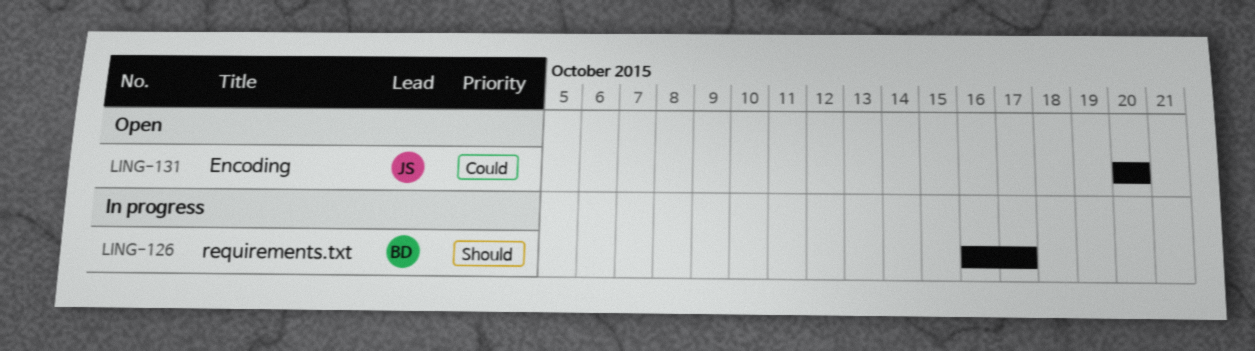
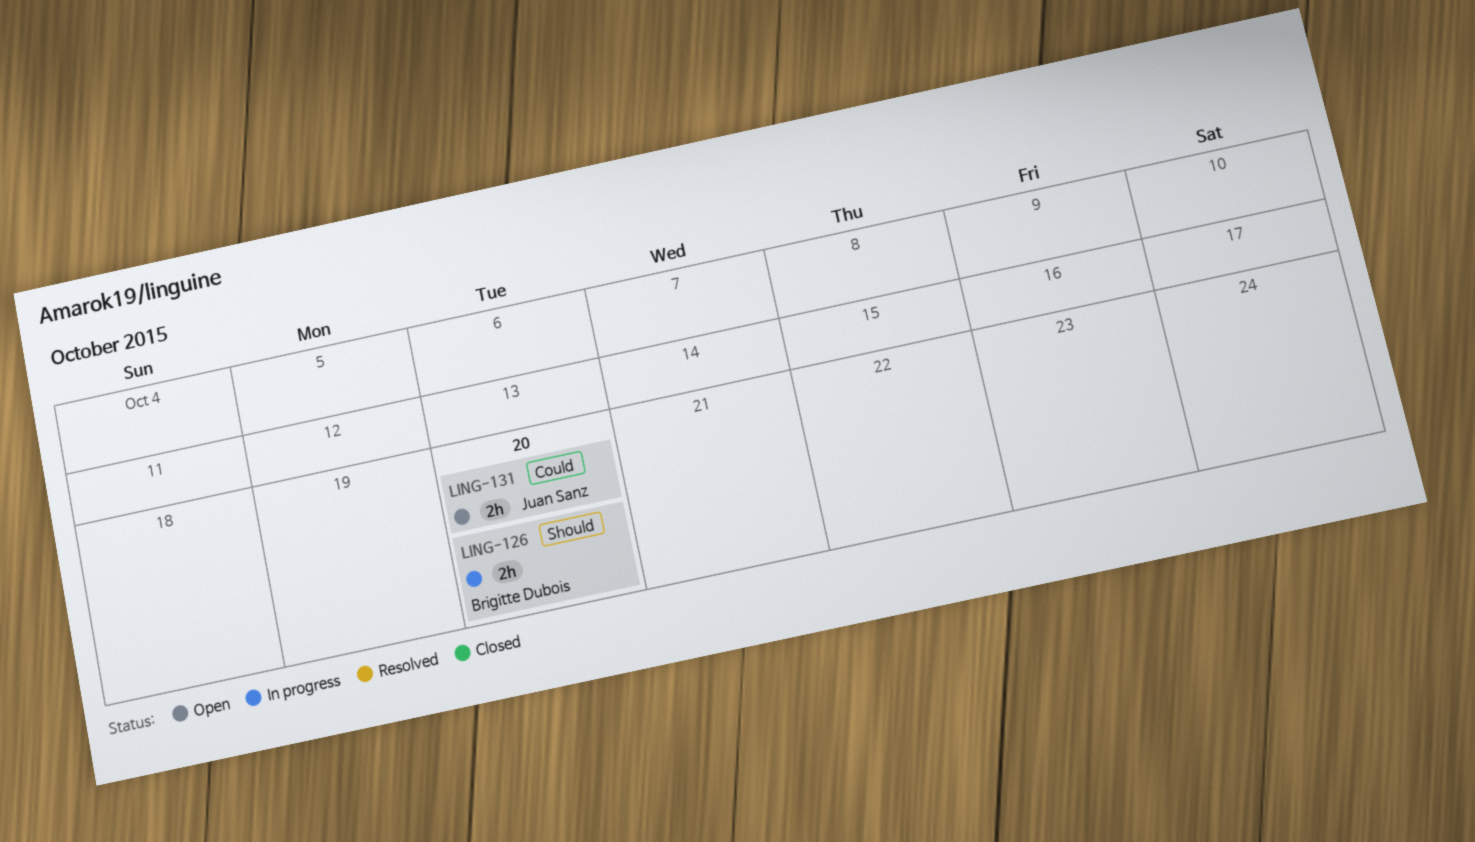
LING-126, due: Oct 17 -> Oct 20

